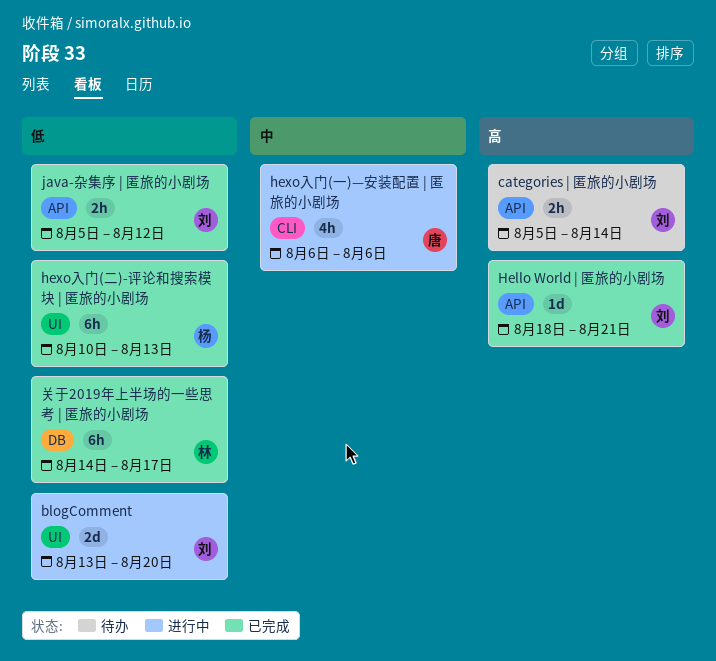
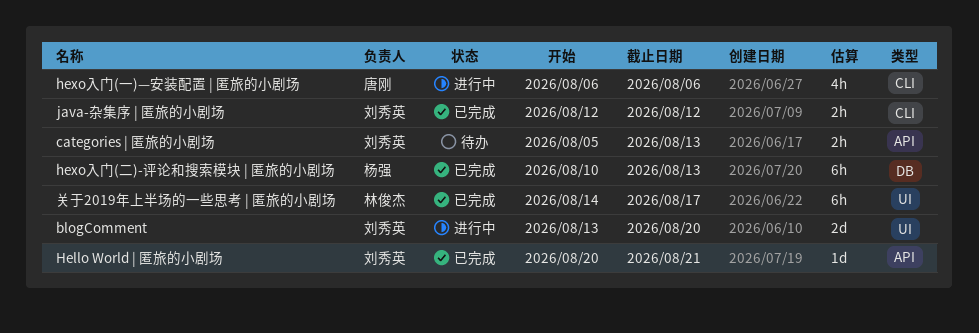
categories | 匿旅的小剧场, due: Aug 14 -> Aug 13
Hello World | 匿旅的小剧场, start: Aug 18 -> Aug 20
hexo入门(二)-评论和搜索模块 | 匿旅的小剧场, label: UI -> DB
java-杂集序 | 匿旅的小剧场, label: API -> CLI
java-杂集序 | 匿旅的小剧场, start: Aug 5 -> Aug 12
关于2019年上半场的一些思考 | 匿旅的小剧场, label: DB -> UI

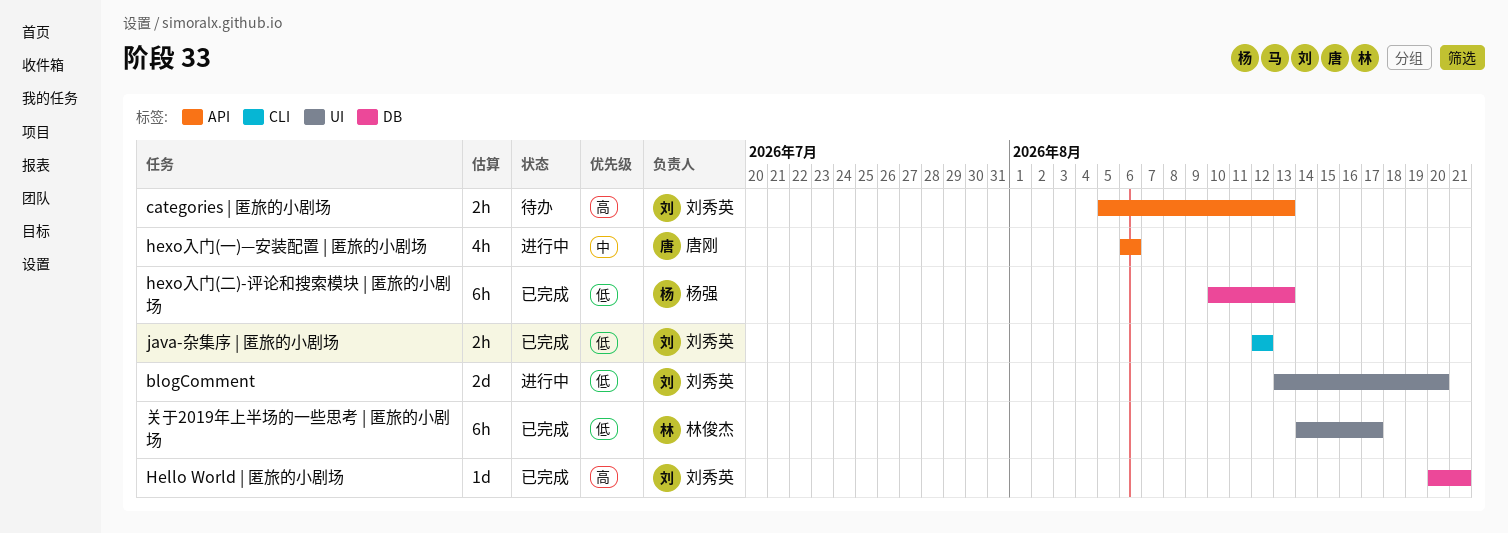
Hello World | 匿旅的小剧场, label: API -> DB
hexo入门(一)—安装配置 | 匿旅的小剧场, label: CLI -> API

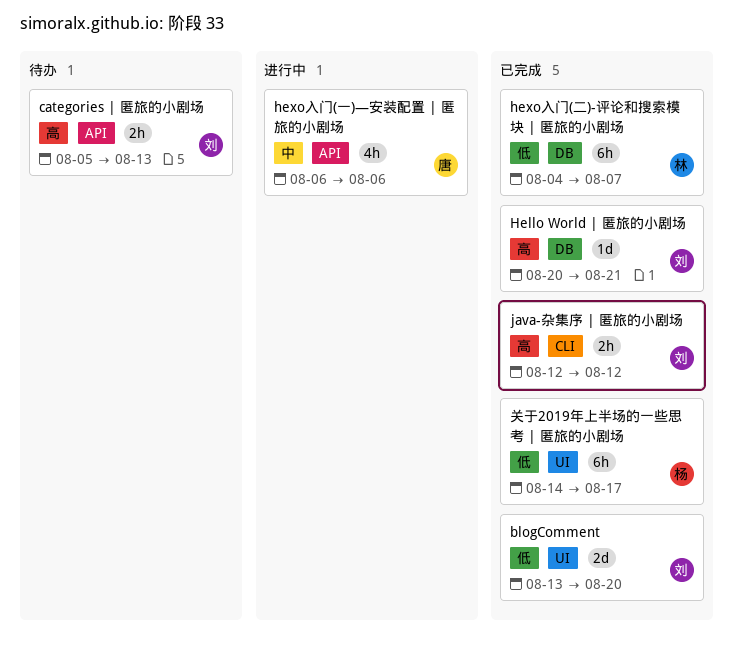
blogComment, status: 进行中 -> 已完成
hexo入门(二)-评论和搜索模块 | 匿旅的小剧场, owner: 杨强 -> 林俊杰
hexo入门(二)-评论和搜索模块 | 匿旅的小剧场, start: Aug 10 -> Aug 4
hexo入门(二)-评论和搜索模块 | 匿旅的小剧场, due: Aug 13 -> Aug 7
java-杂集序 | 匿旅的小剧场, priority: 低 -> 高
关于2019年上半场的一些思考 | 匿旅的小剧场, owner: 林俊杰 -> 杨强

